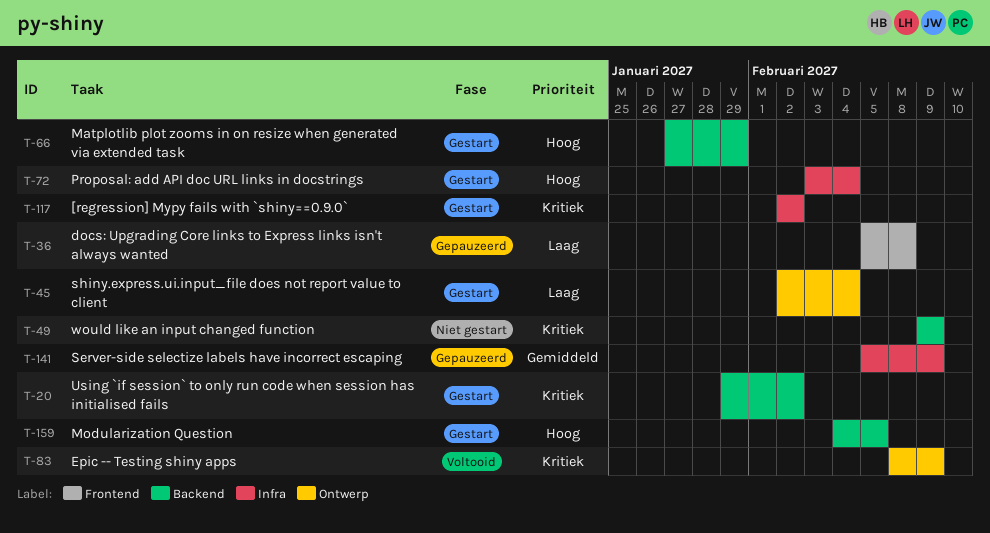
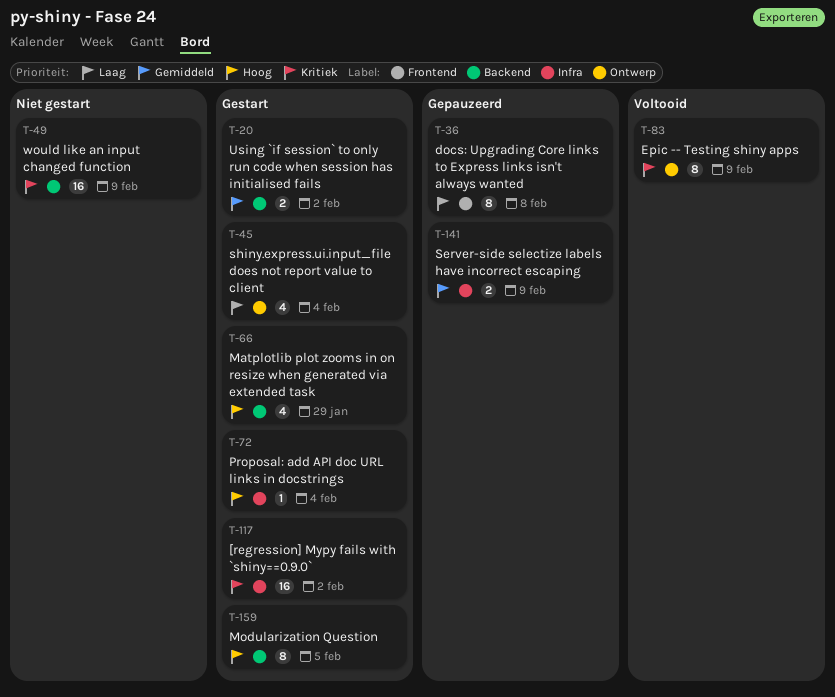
T-20, priority: Kritiek -> Gemiddeld

